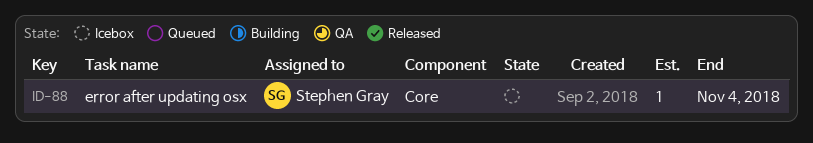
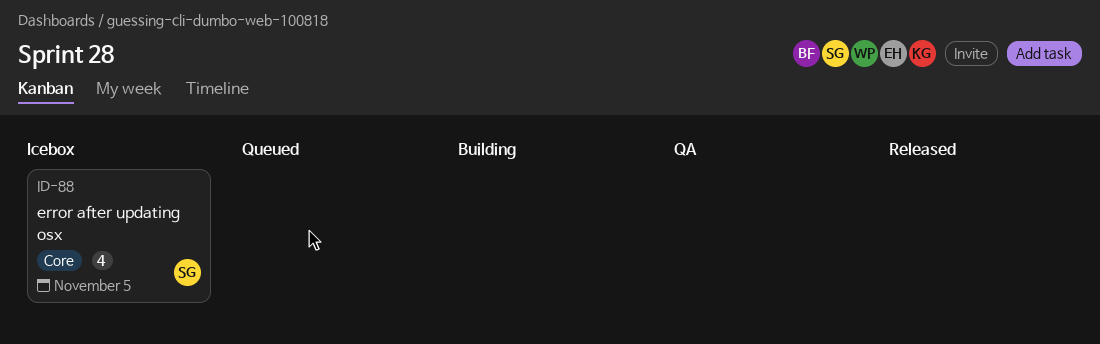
ID-88, estimate: 1 -> 4
ID-88, due: Nov 4 -> Nov 5

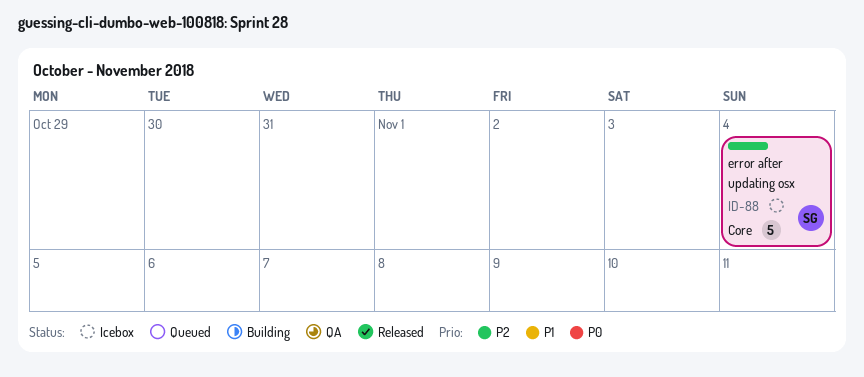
ID-88, estimate: 4 -> 5
ID-88, due: Nov 5 -> Nov 4

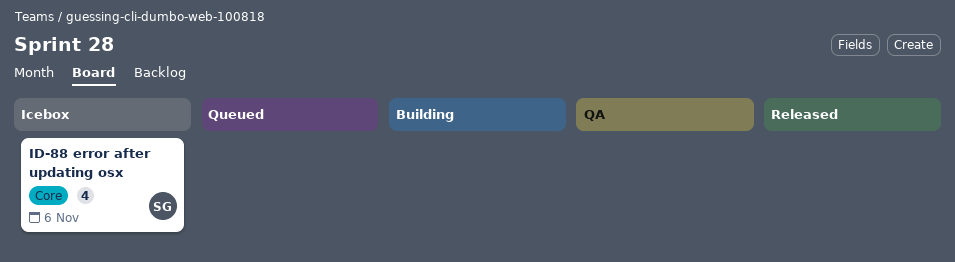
ID-88, estimate: 5 -> 4
ID-88, due: Nov 4 -> Nov 6

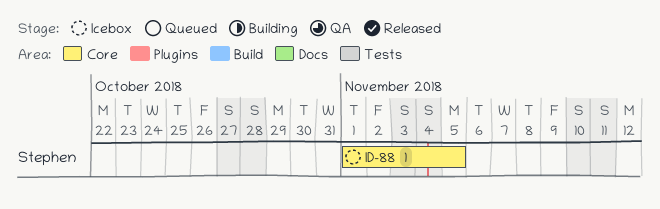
ID-88, estimate: 4 -> 1
ID-88, due: Nov 6 -> Nov 5

